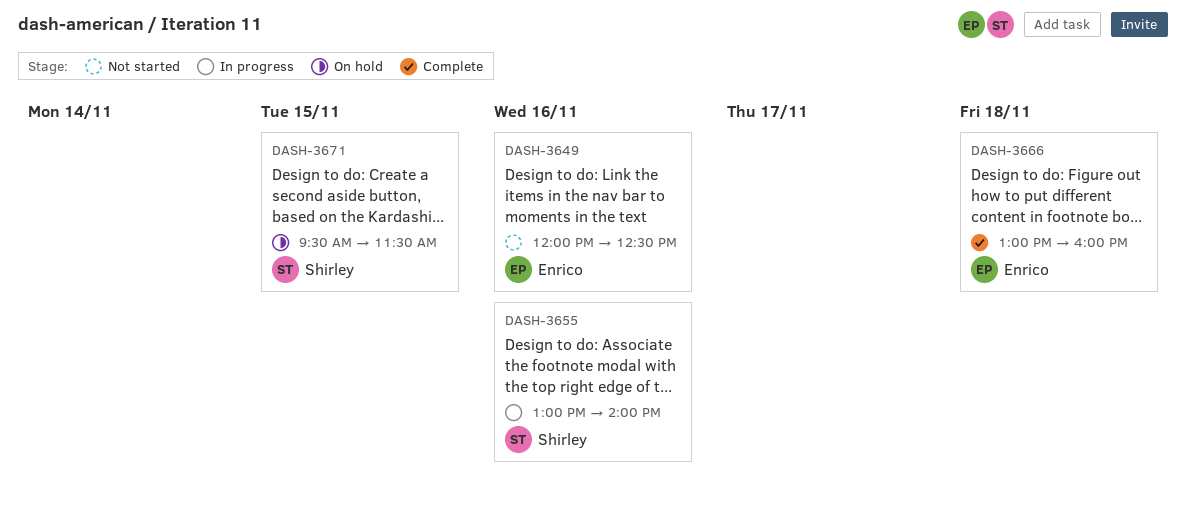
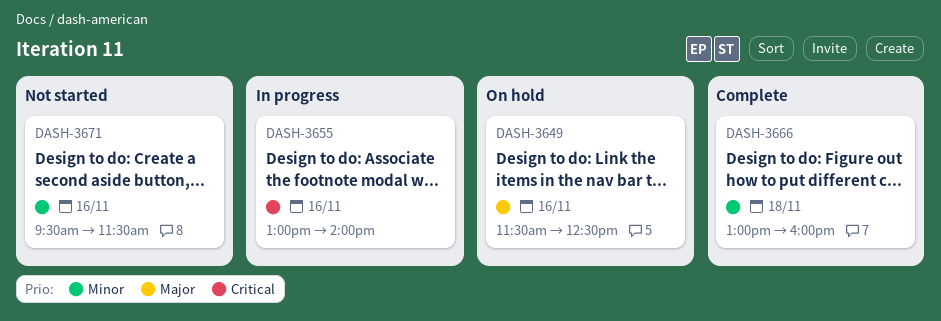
DASH-3649, status: Not started -> On hold
DASH-3649, begins: 12:00 -> 11:30
DASH-3671, status: On hold -> Not started
DASH-3671, day: Nov 15 -> Nov 16

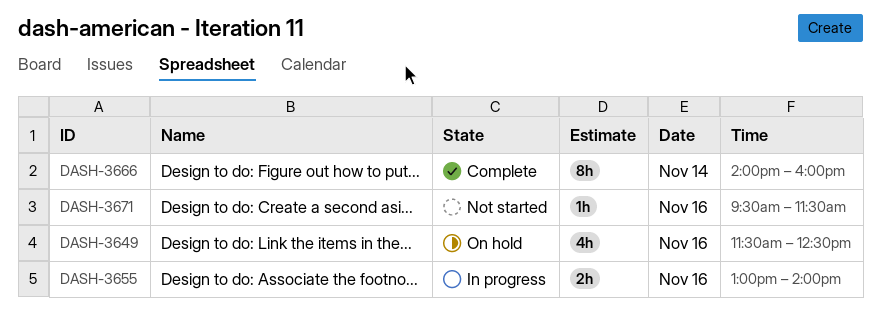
DASH-3666, day: Nov 18 -> Nov 14
DASH-3666, begins: 13:00 -> 14:00

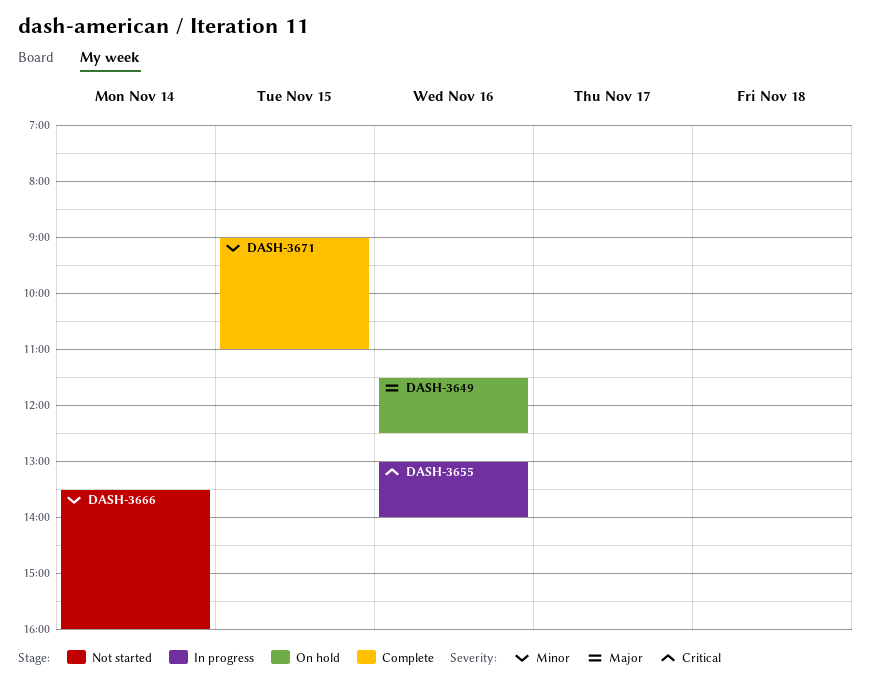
DASH-3666, status: Complete -> Not started
DASH-3666, begins: 14:00 -> 13:30
DASH-3671, status: Not started -> Complete
DASH-3671, day: Nov 16 -> Nov 15
DASH-3671, begins: 09:30 -> 09:00
DASH-3671, ends: 11:30 -> 11:00

